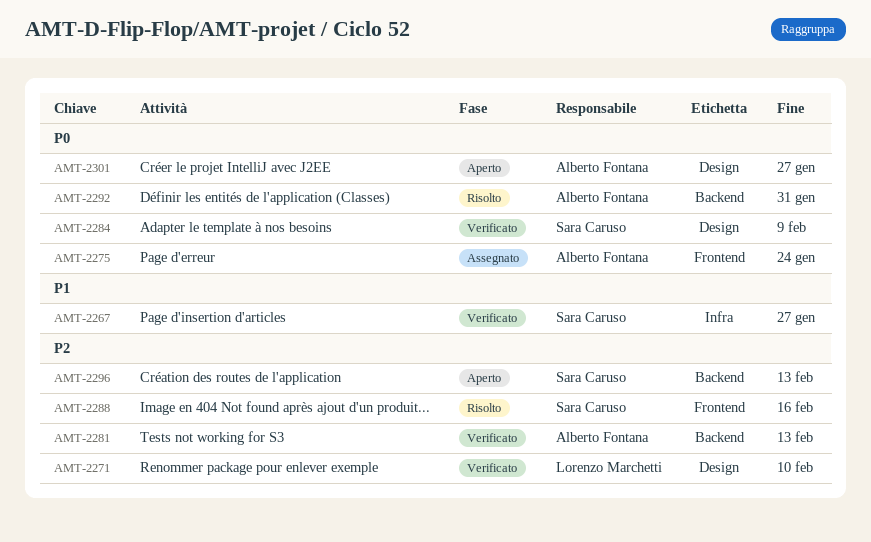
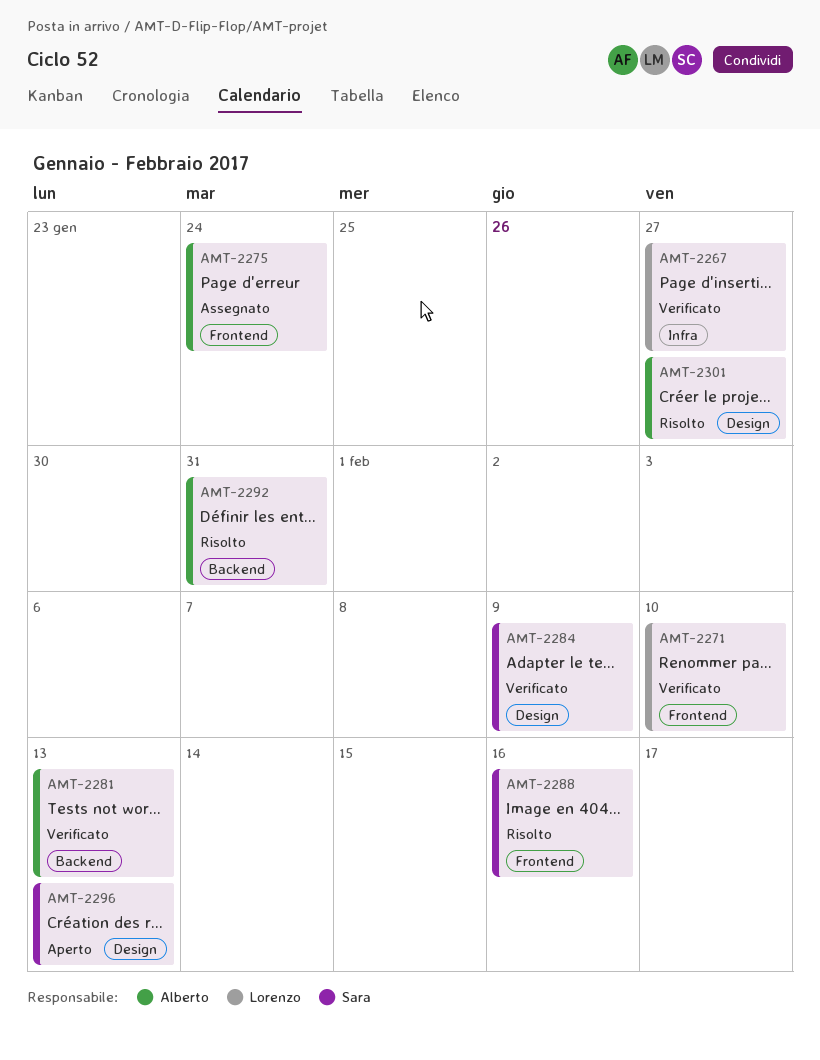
AMT-2267, owner: Sara Caruso -> Lorenzo Marchetti
AMT-2271, label: Design -> Frontend
AMT-2296, label: Backend -> Design
AMT-2301, status: Aperto -> Risolto

